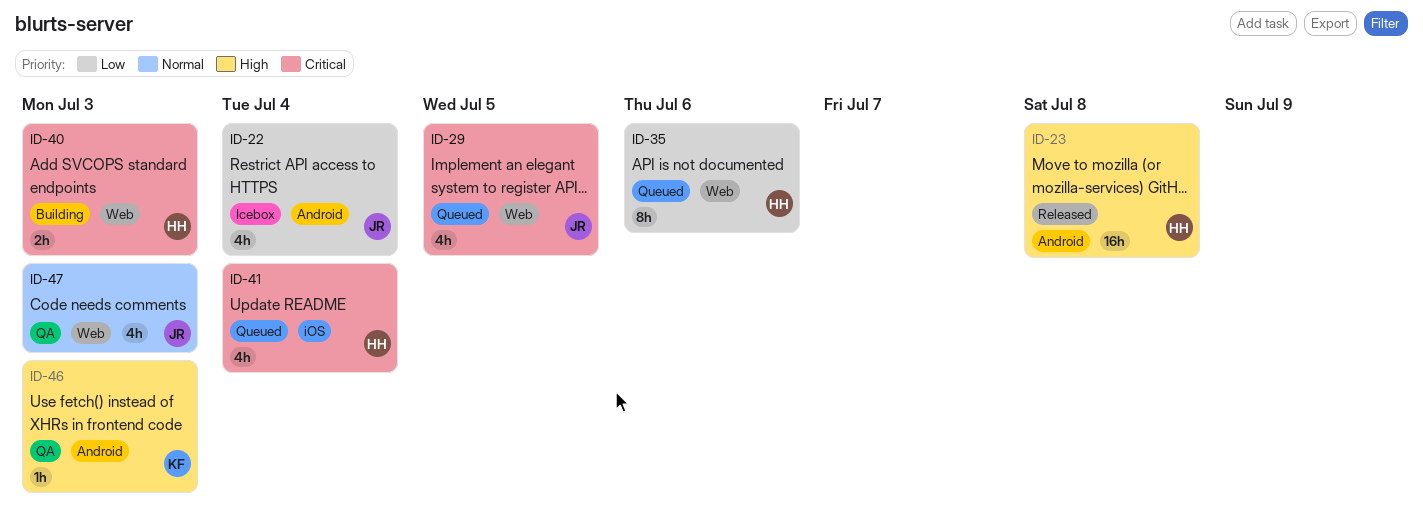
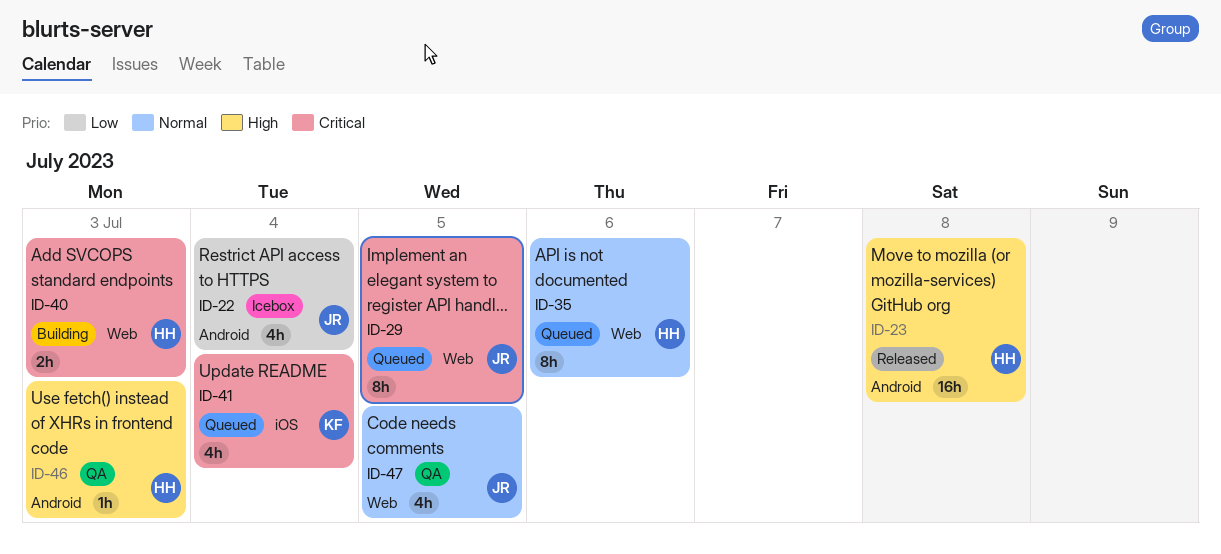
ID-29, estimate: 4h -> 8h
ID-35, priority: Low -> Normal
ID-41, owner: HH -> KF
ID-46, owner: KF -> HH
ID-47, due: Jul 3 -> Jul 5

